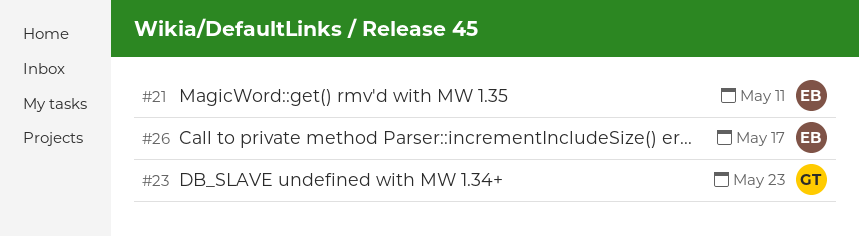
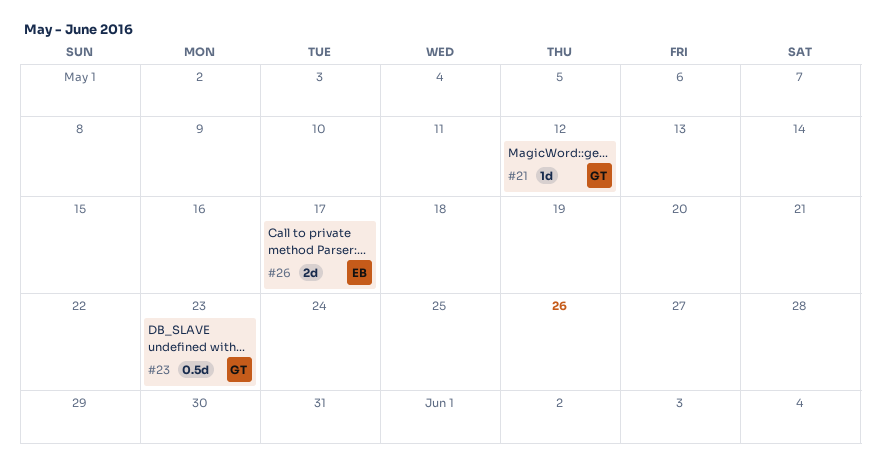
#21, owner: EB -> GT
#21, due: May 11 -> May 12

